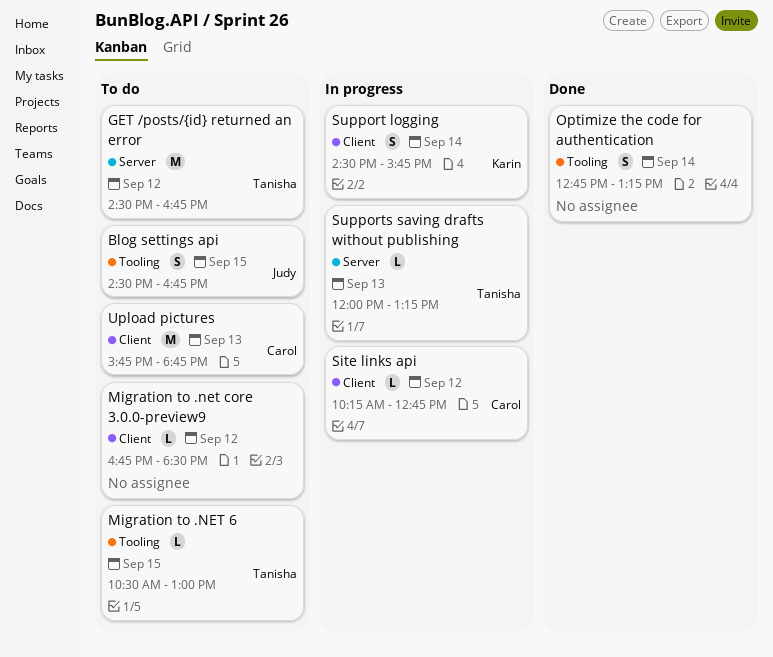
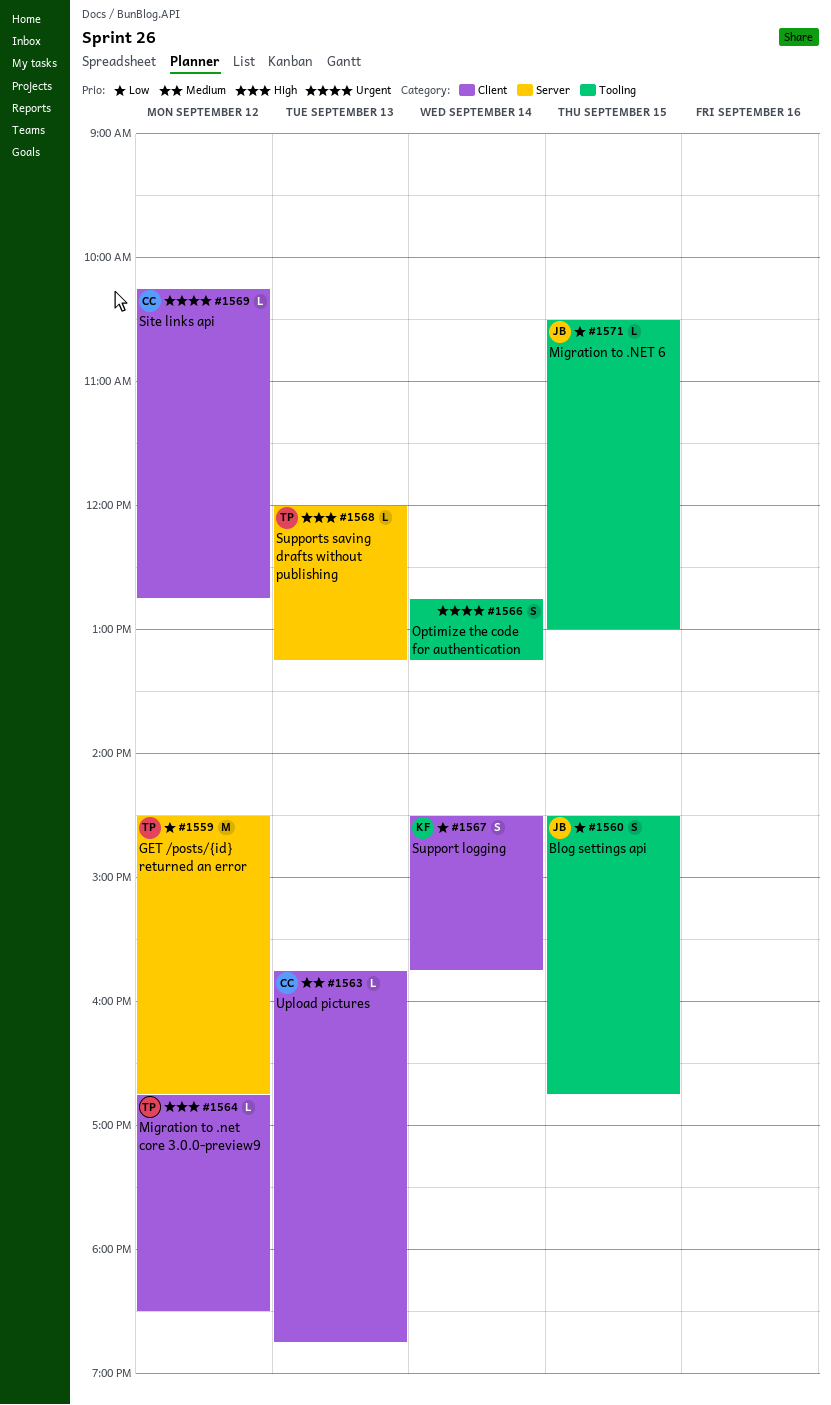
Migration to .NET 6, owner: Tanisha -> Judy
Migration to .net core 3.0.0-preview9, owner: none -> Tanisha
Upload pictures, estimate: M -> L

